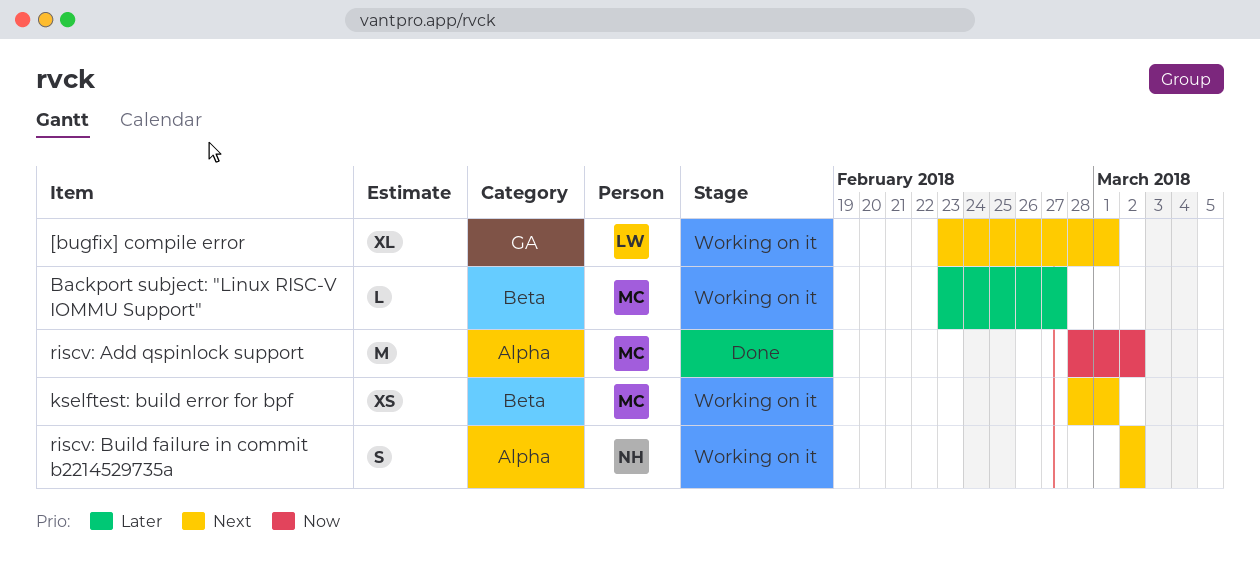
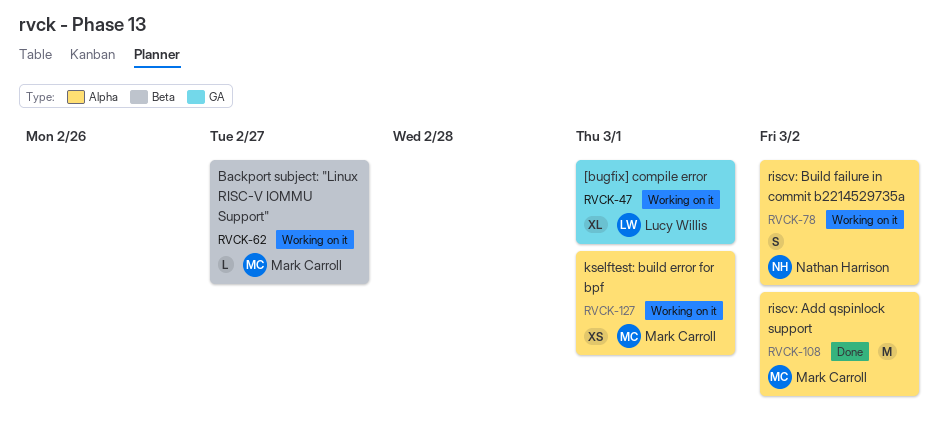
kselftest: build error for bpf, label: Beta -> Alpha

